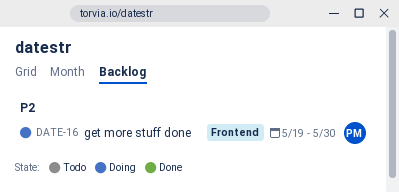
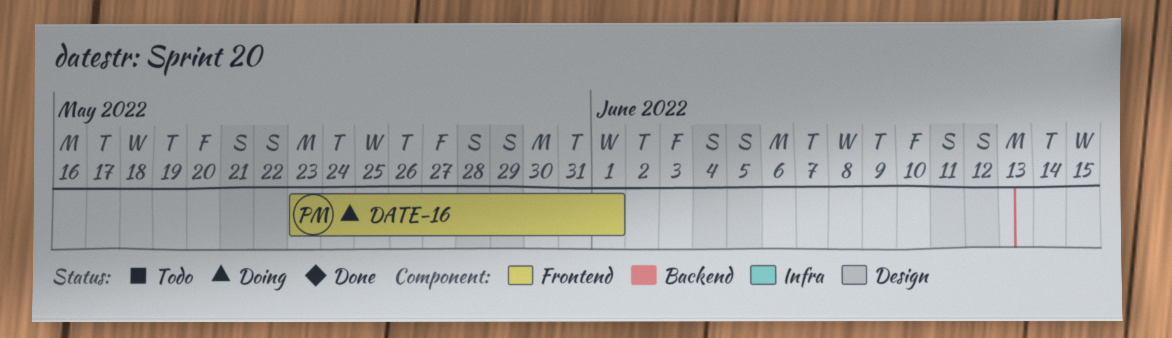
DATE-16, start: May 19 -> May 23
DATE-16, due: May 30 -> Jun 1

